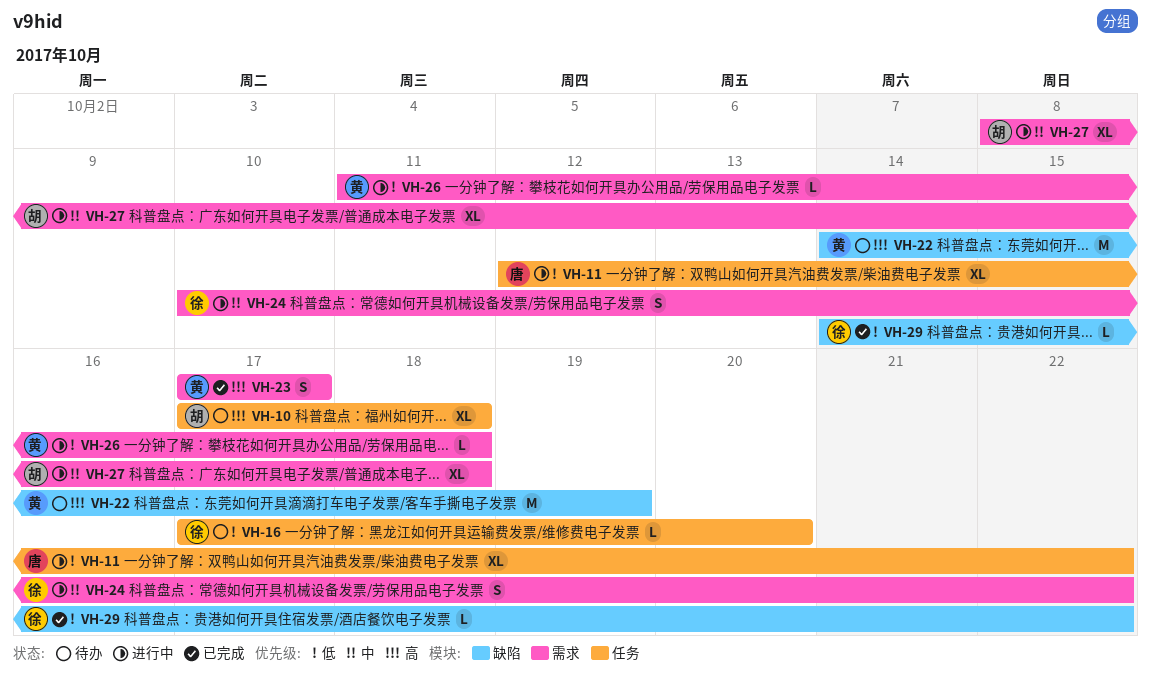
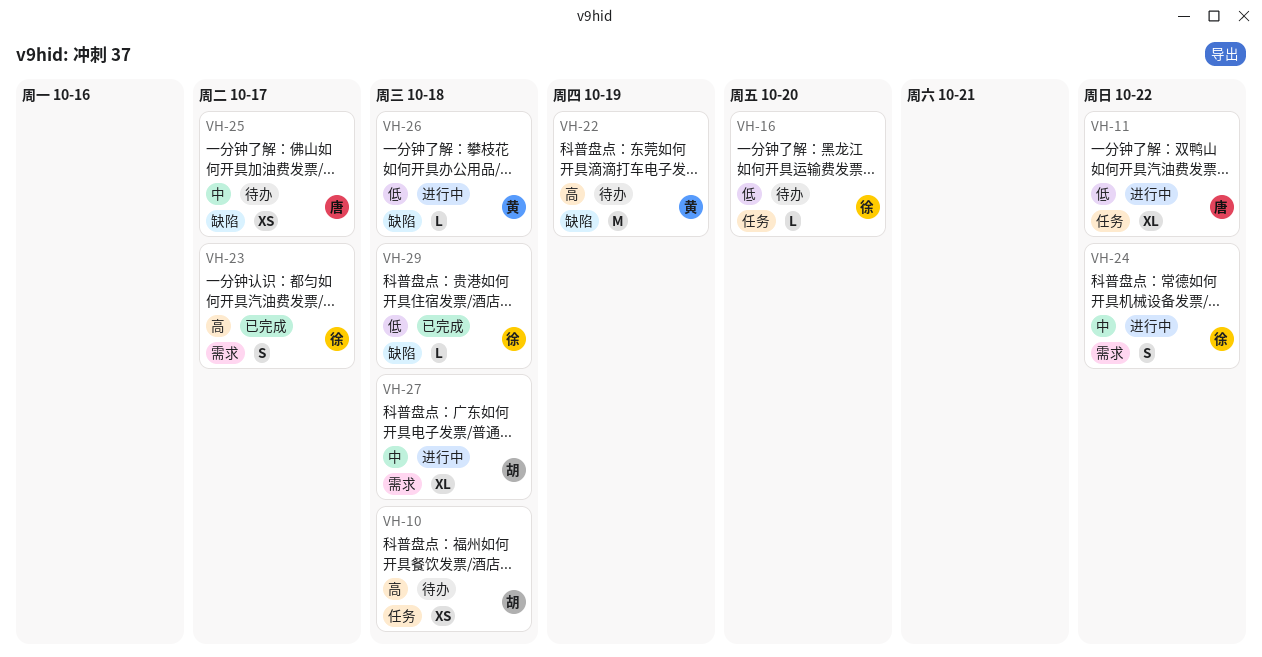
VH-10, estimate: XL -> XS
VH-23, owner: 黄 -> 徐
VH-25: none -> present
VH-26, label: 需求 -> 缺陷
VH-29, due: Oct 22 -> Oct 18

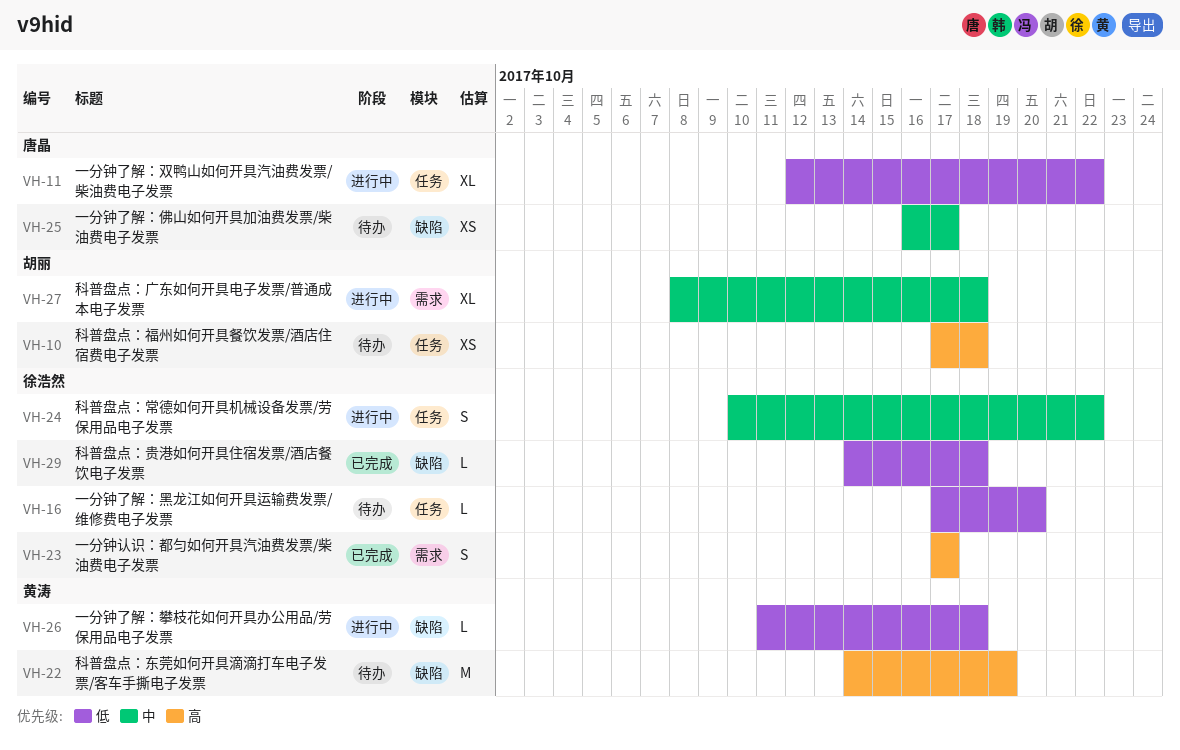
VH-24, label: 需求 -> 任务

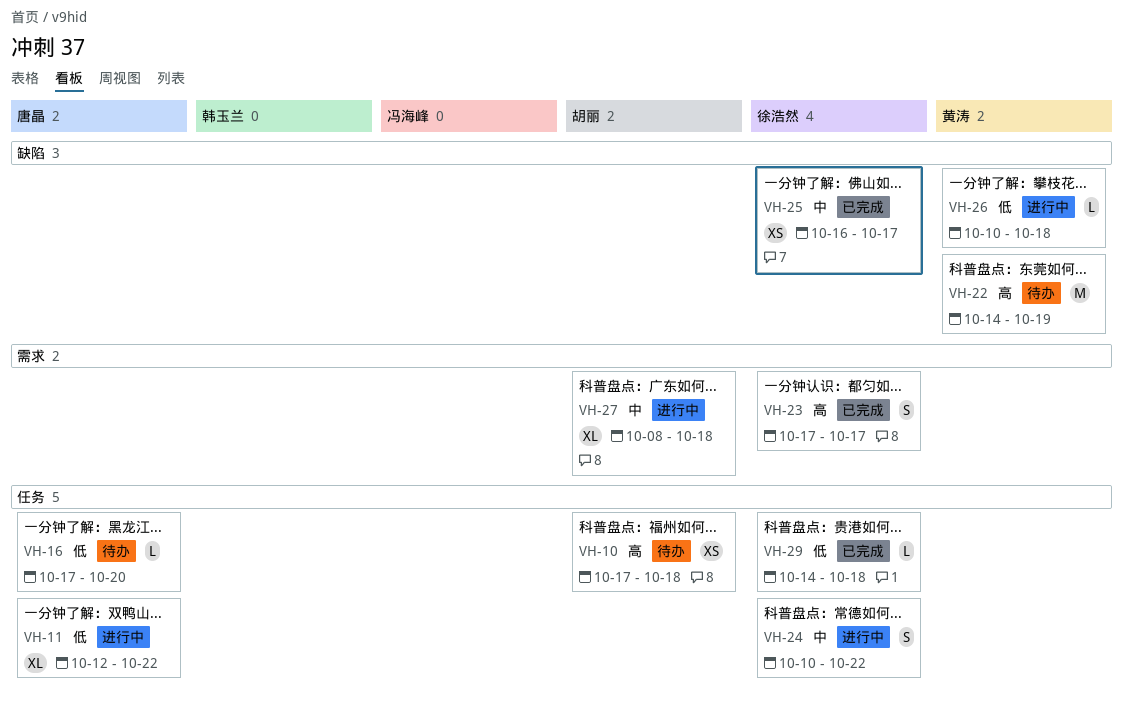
VH-16, owner: 徐浩然 -> 唐晶
VH-25, status: 待办 -> 已完成
VH-25, owner: 唐晶 -> 徐浩然
VH-26, start: Oct 11 -> Oct 10
VH-29, label: 缺陷 -> 任务

